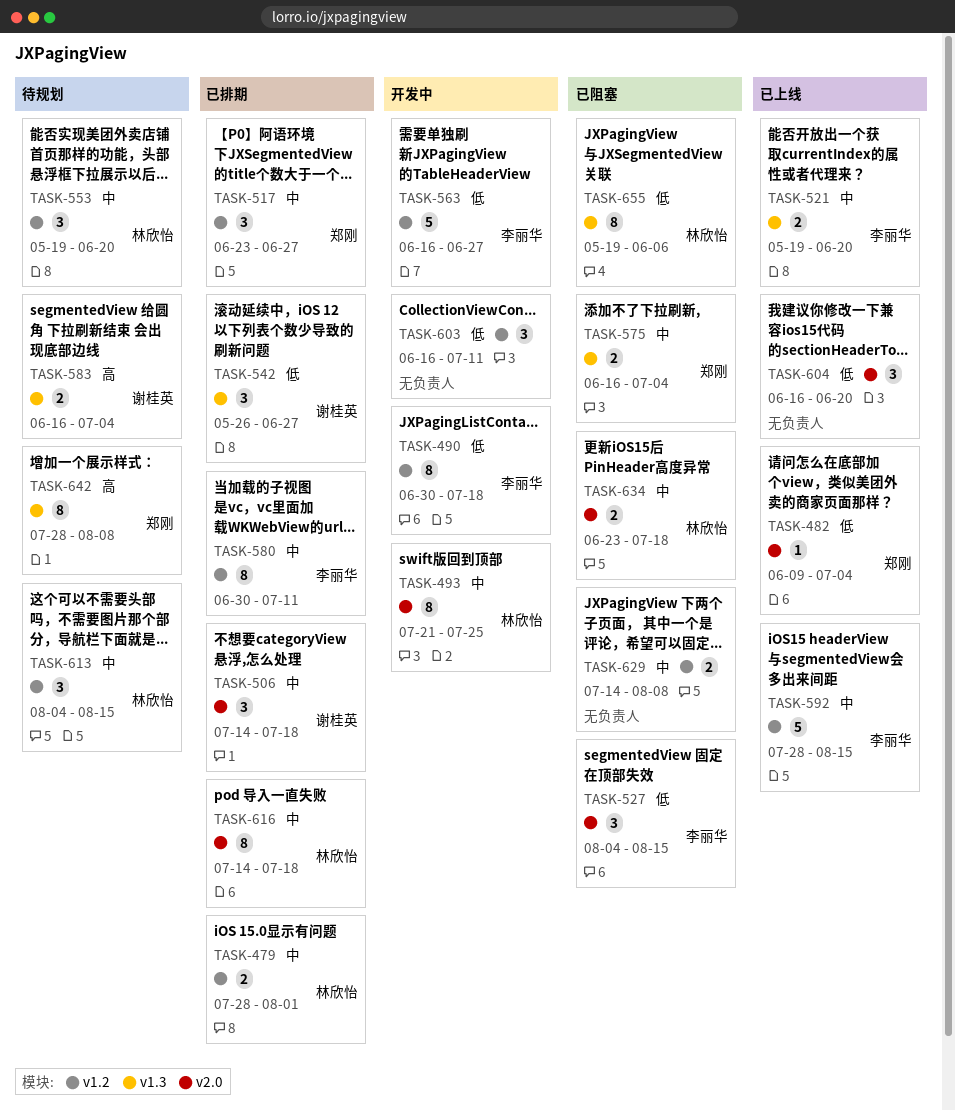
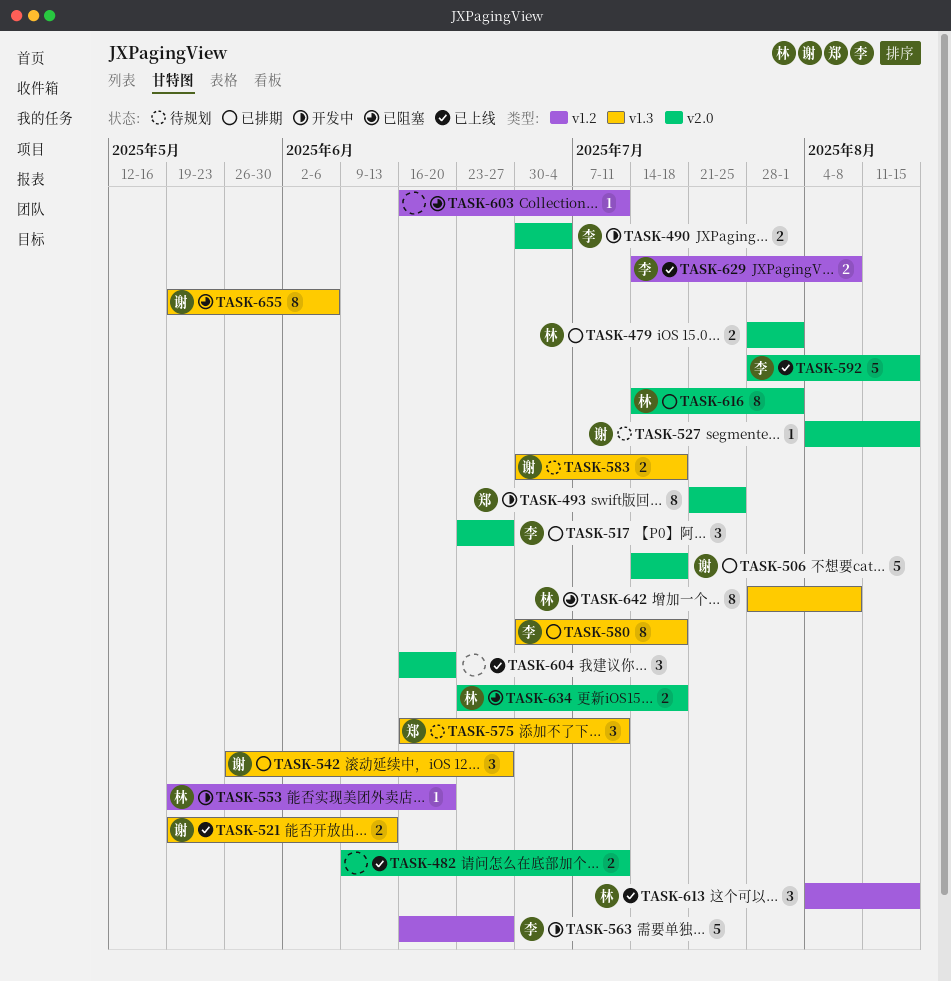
TASK-479, label: v1.2 -> v2.0
TASK-482, owner: 郑刚 -> none
TASK-482, estimate: 1 -> 2
TASK-482, due: Jul 4 -> Jul 11
TASK-490, label: v1.2 -> v2.0
TASK-490, estimate: 8 -> 2
TASK-490, due: Jul 18 -> Jul 4
TASK-493, owner: 林欣怡 -> 郑刚
TASK-506, estimate: 3 -> 5
TASK-517, owner: 郑刚 -> 李丽华
TASK-517, label: v1.2 -> v2.0
TASK-521, owner: 李丽华 -> 谢桂英
TASK-521, due: Jun 20 -> Jun 13
TASK-527, status: 已阻塞 -> 待规划
TASK-527, owner: 李丽华 -> 谢桂英
TASK-527, estimate: 3 -> 1
TASK-553, status: 待规划 -> 开发中
TASK-553, estimate: 3 -> 1
TASK-575, status: 已阻塞 -> 待规划
TASK-575, estimate: 2 -> 3
TASK-575, due: Jul 4 -> Jul 11
TASK-580, label: v1.2 -> v1.3
TASK-580, due: Jul 11 -> Jul 18
TASK-583, start: Jun 16 -> Jun 30
TASK-583, due: Jul 4 -> Jul 18
TASK-592, label: v1.2 -> v2.0
TASK-603, status: 开发中 -> 已阻塞
TASK-603, estimate: 3 -> 1
TASK-613, status: 待规划 -> 已上线
TASK-616, due: Jul 18 -> Aug 1
TASK-629, status: 已阻塞 -> 已上线
TASK-629, owner: none -> 李丽华
TASK-642, status: 待规划 -> 已阻塞
TASK-642, owner: 郑刚 -> 林欣怡
TASK-655, owner: 林欣怡 -> 谢桂英

